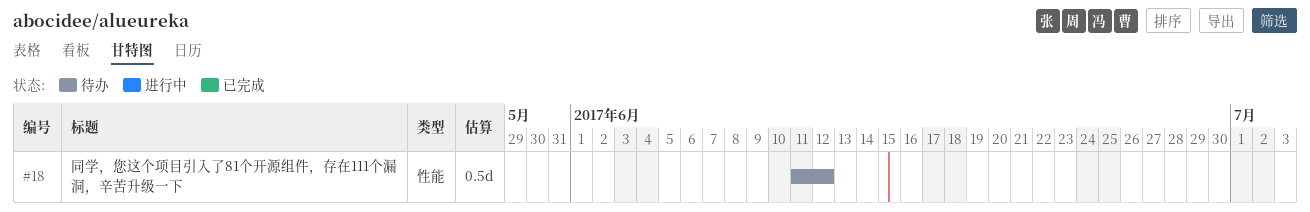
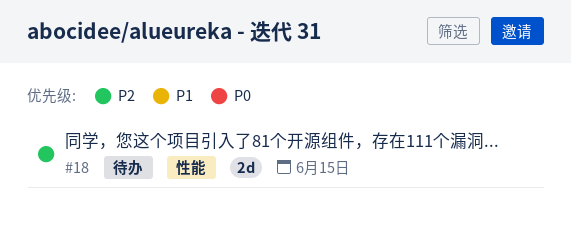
#18, estimate: 0.5d -> 2d
#18, due: Jun 12 -> Jun 15

